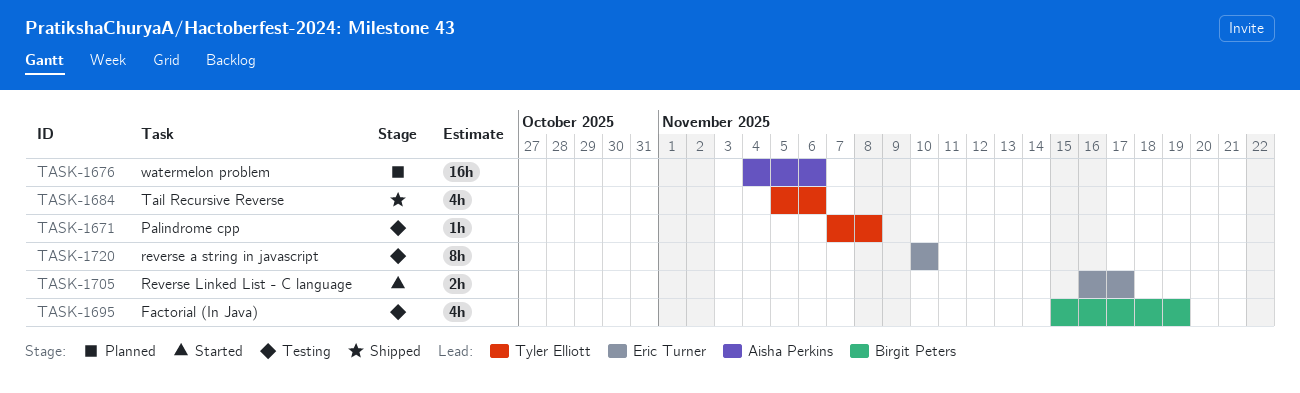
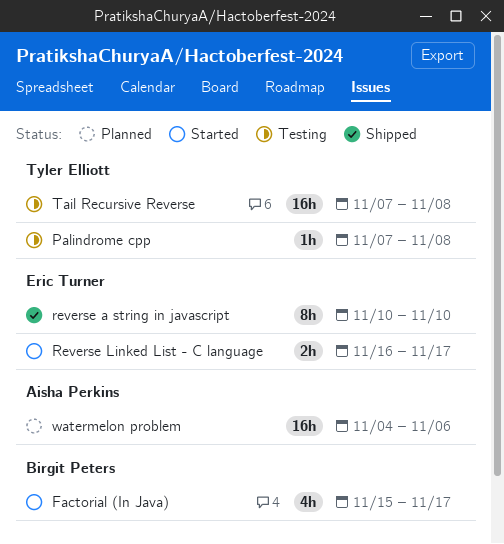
Factorial (In Java), status: Testing -> Started
Factorial (In Java), due: Nov 19 -> Nov 17
reverse a string in javascript, status: Testing -> Shipped
Tail Recursive Reverse, status: Shipped -> Testing
Tail Recursive Reverse, estimate: 4h -> 16h
Tail Recursive Reverse, start: Nov 5 -> Nov 7
Tail Recursive Reverse, due: Nov 6 -> Nov 8

